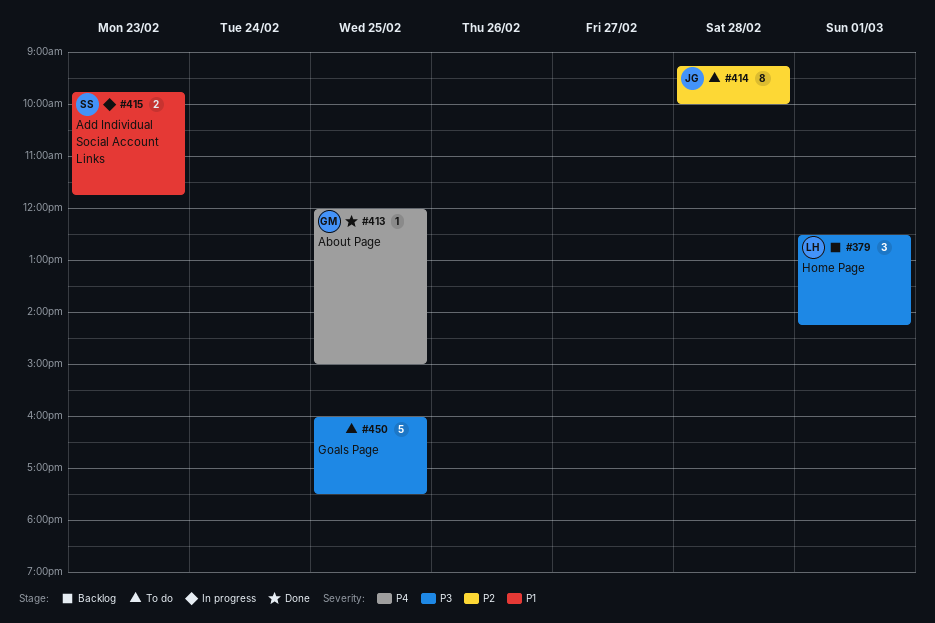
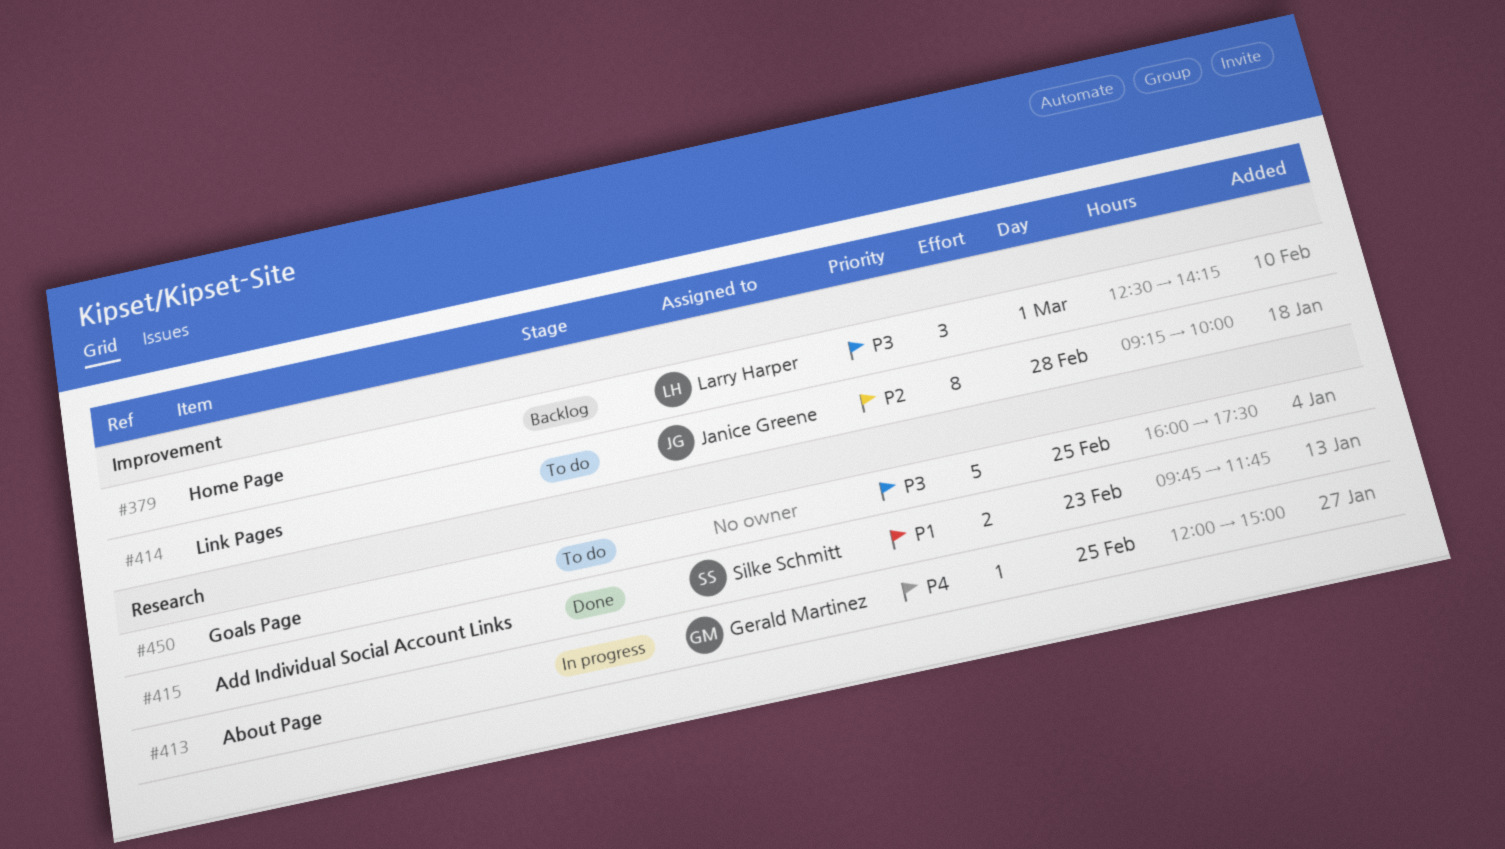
#413, status: Done -> In progress
#415, status: In progress -> Done

